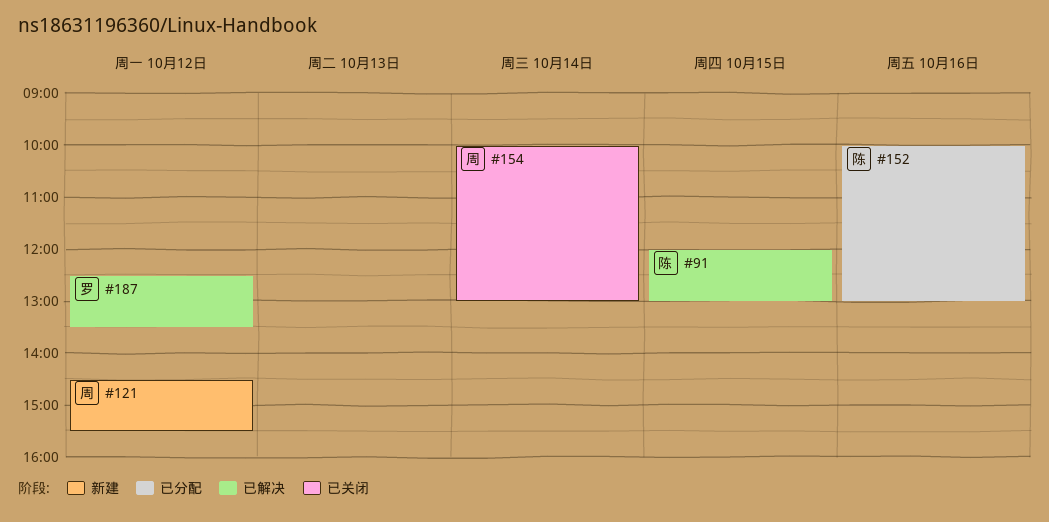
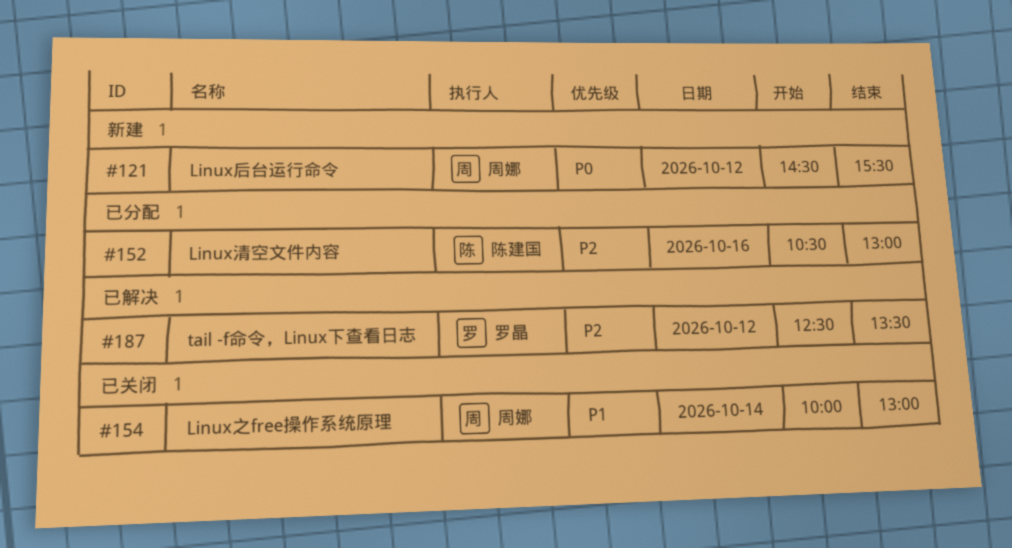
#91: present -> none
#152, begins: 10:00 -> 10:30

